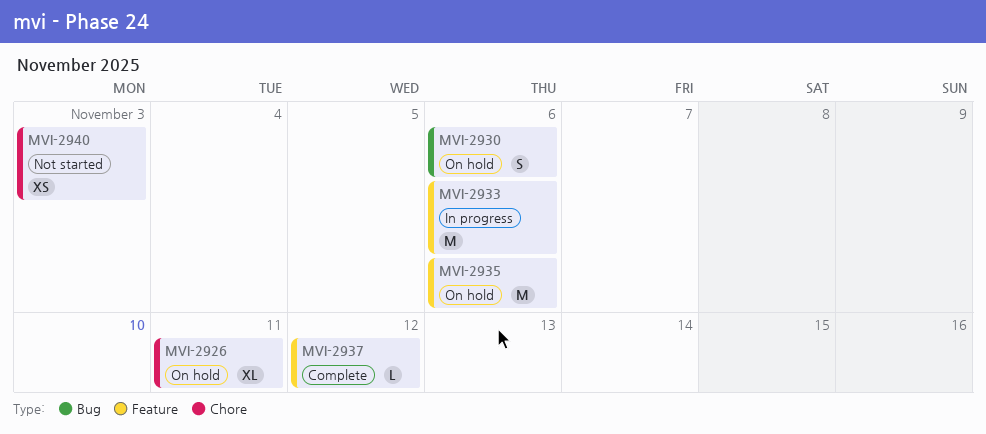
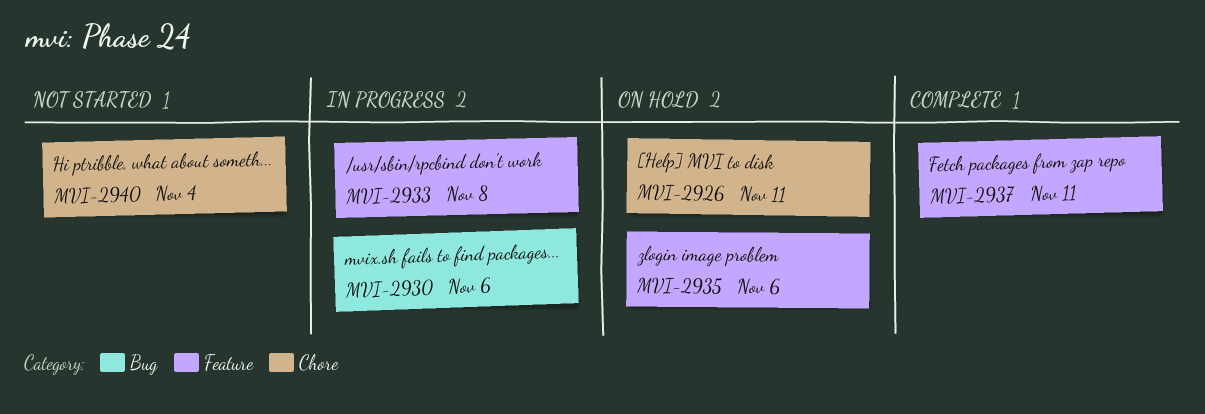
MVI-2930, status: On hold -> In progress
MVI-2933, due: Nov 6 -> Nov 8
MVI-2937, due: Nov 12 -> Nov 11
MVI-2940, due: Nov 3 -> Nov 4

